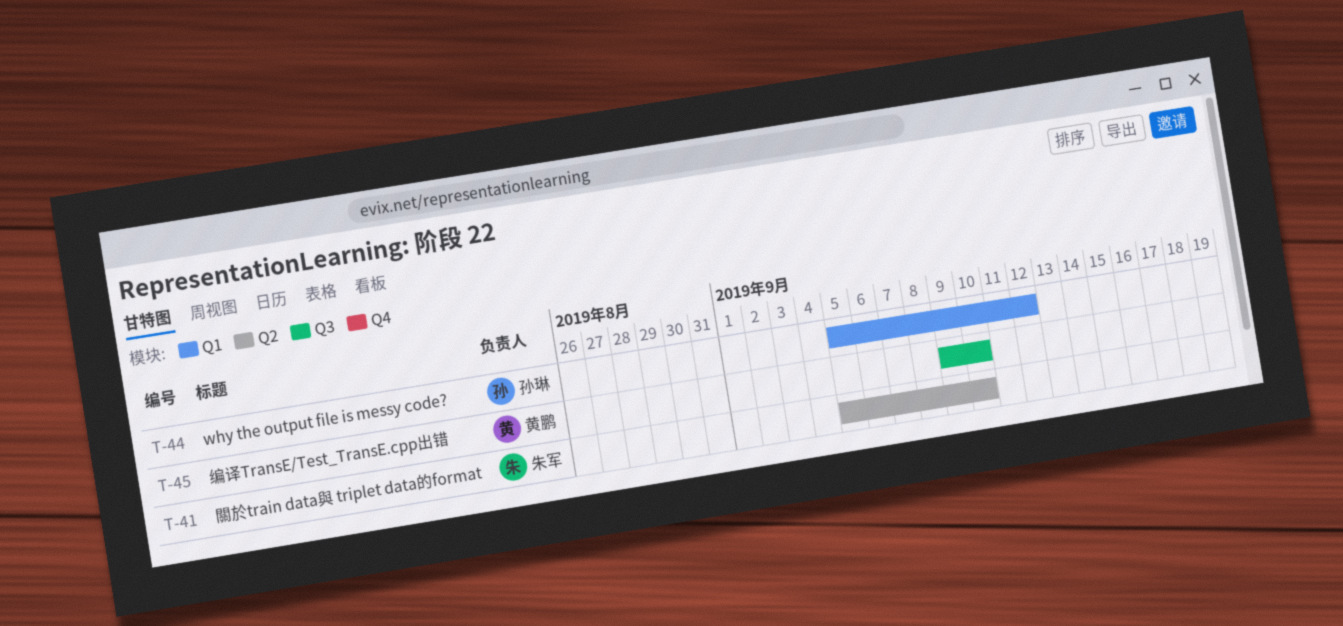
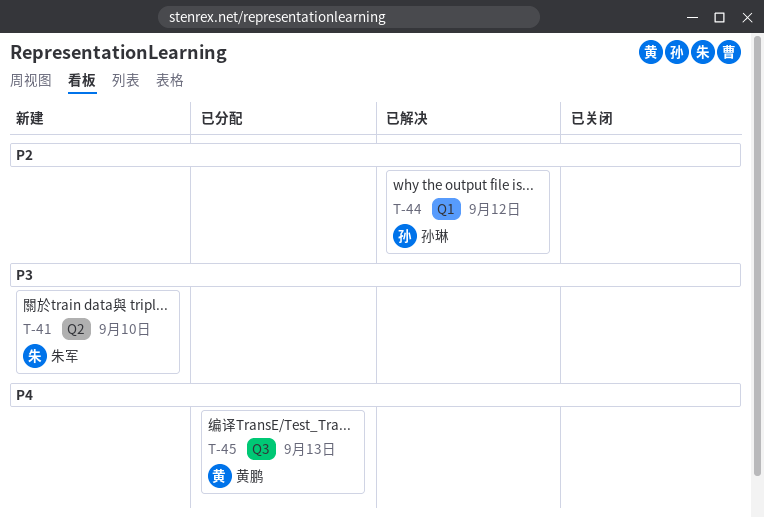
T-45, due: Sep 10 -> Sep 13

